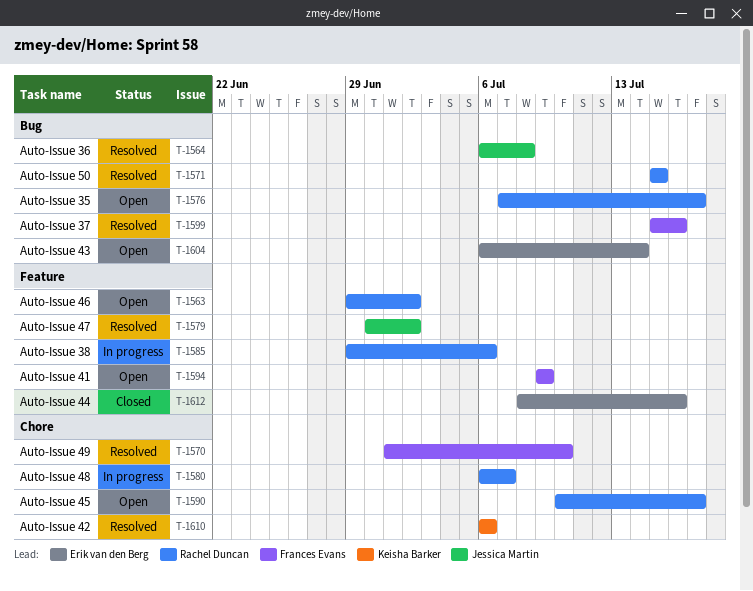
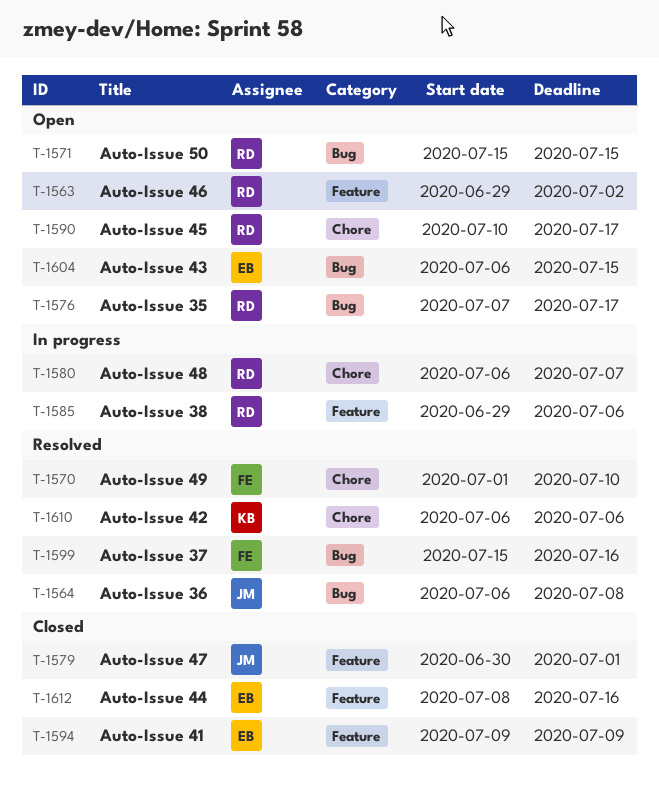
T-1571, status: Resolved -> Open
T-1579, status: Resolved -> Closed
T-1579, due: Jul 2 -> Jul 1
T-1594, status: Open -> Closed
T-1594, owner: Frances Evans -> Erik van den Berg
T-1604, due: Jul 14 -> Jul 15

